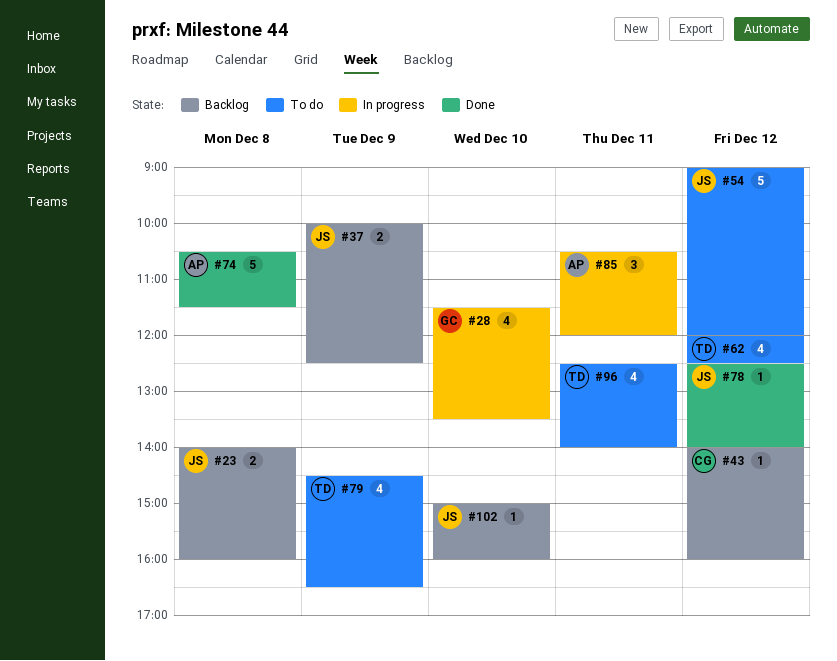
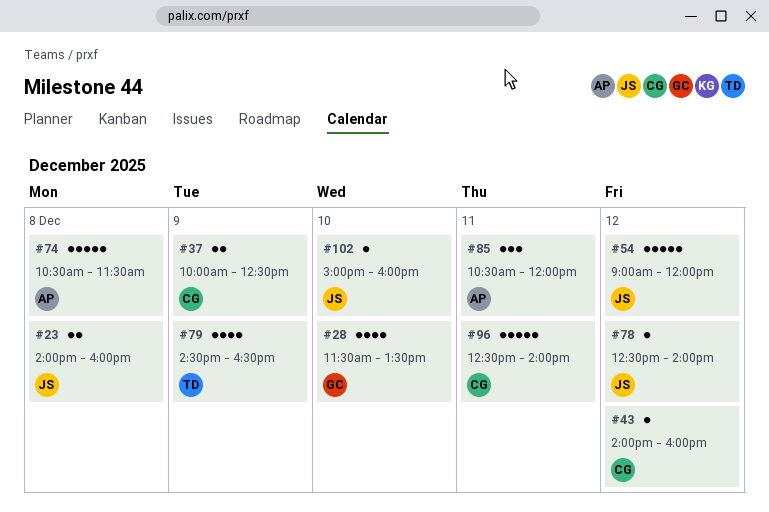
#37, owner: JS -> CG
#62: present -> none
#96, owner: TD -> CG
#96, estimate: 4 -> 5

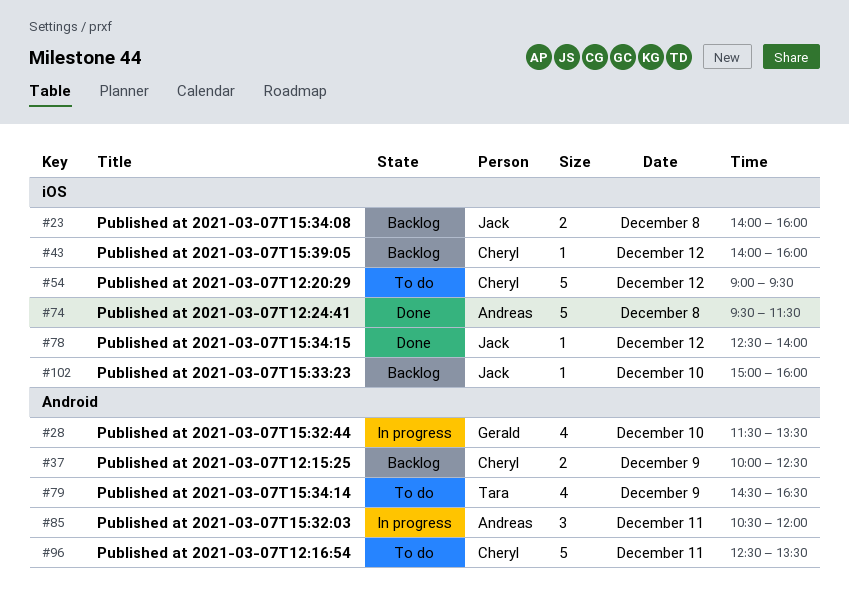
#54, owner: Jack -> Cheryl
#54, ends: 12:00 -> 09:30
#74, begins: 10:30 -> 09:30
#96, ends: 14:00 -> 13:30

